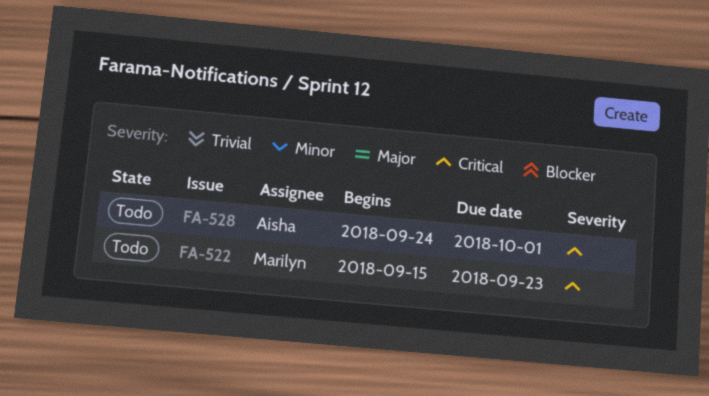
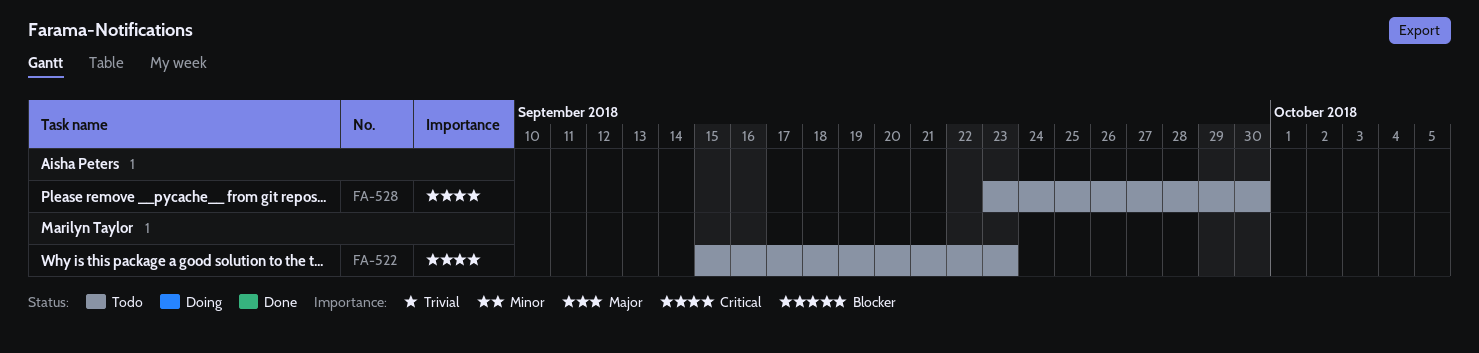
FA-528, start: Sep 24 -> Sep 23
FA-528, due: Oct 1 -> Sep 30

